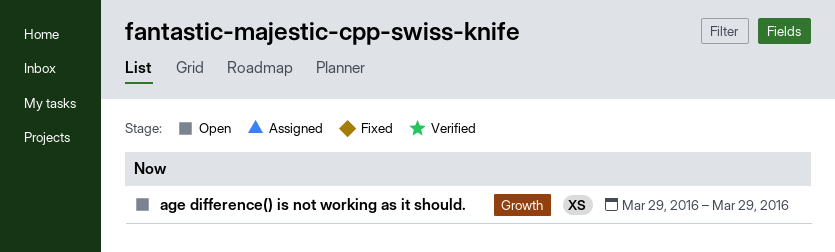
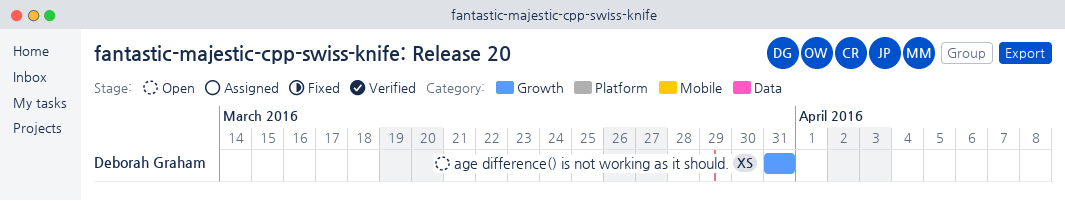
age difference() is not working as it should., start: Mar 29 -> Mar 31
age difference() is not working as it should., due: Mar 29 -> Mar 31

